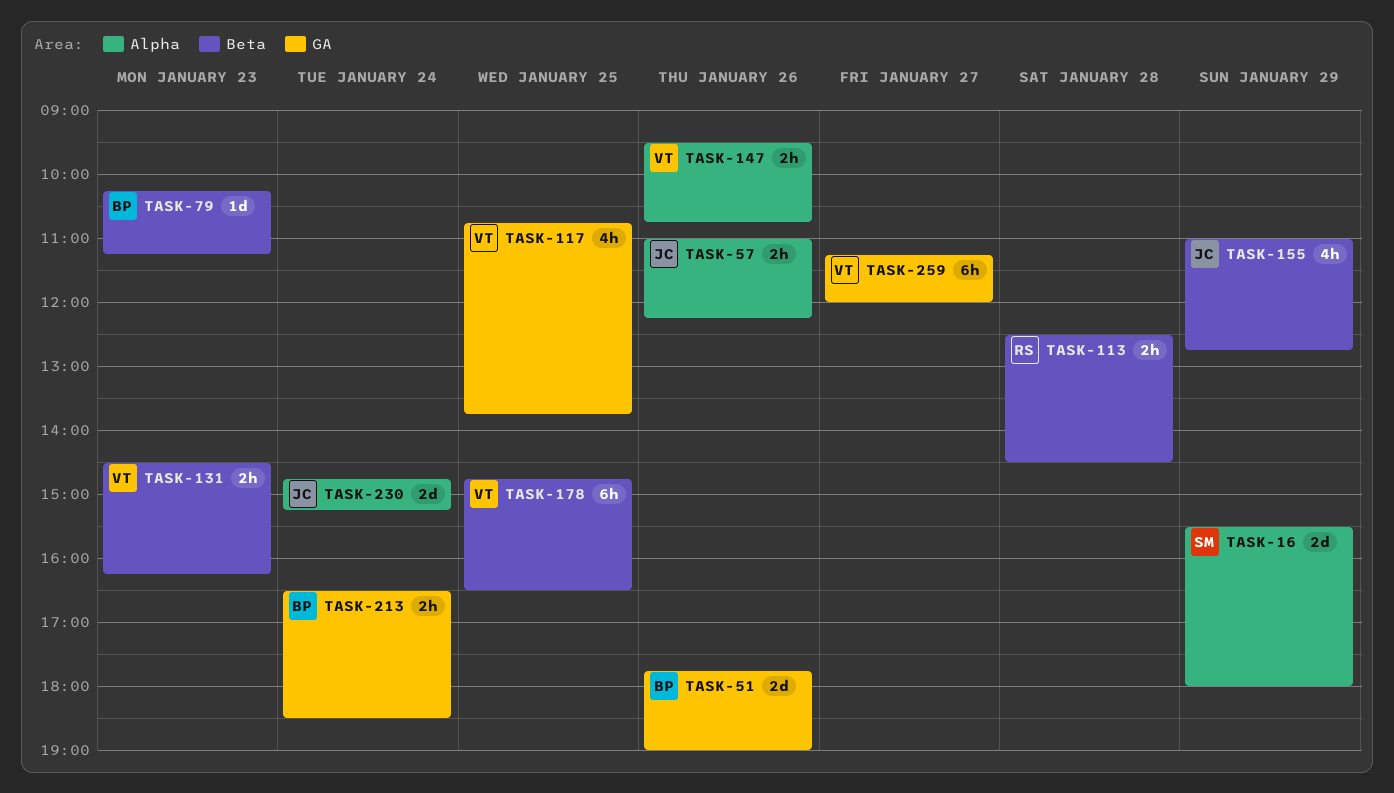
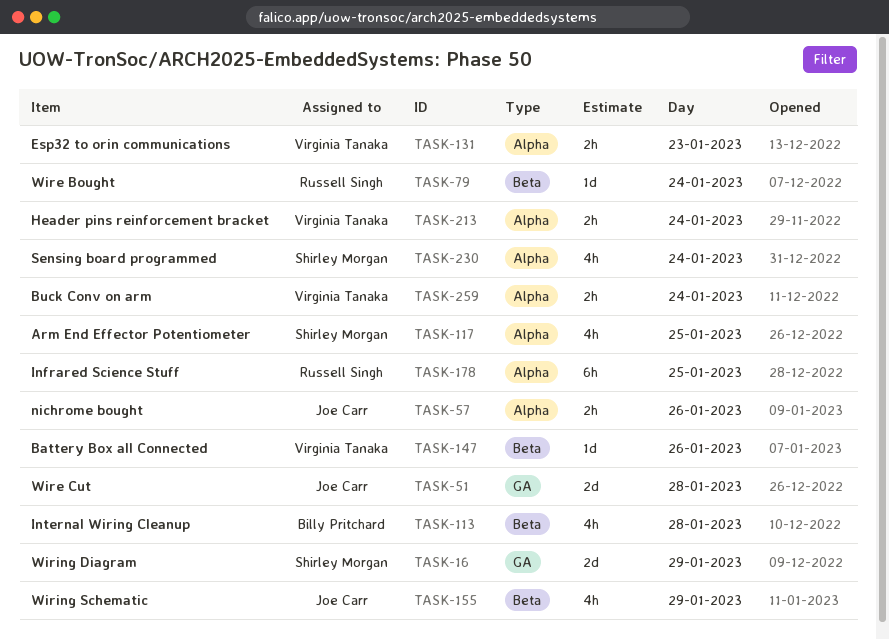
TASK-16, label: Alpha -> GA
TASK-51, owner: Billy Pritchard -> Joe Carr
TASK-51, day: Jan 26 -> Jan 28
TASK-79, owner: Billy Pritchard -> Russell Singh
TASK-79, day: Jan 23 -> Jan 24
TASK-113, owner: Russell Singh -> Billy Pritchard
TASK-113, estimate: 2h -> 4h
TASK-117, owner: Virginia Tanaka -> Shirley Morgan
TASK-117, label: GA -> Alpha
TASK-131, label: Beta -> Alpha
TASK-147, label: Alpha -> Beta
TASK-147, estimate: 2h -> 1d
TASK-178, owner: Virginia Tanaka -> Russell Singh
TASK-178, label: Beta -> Alpha
TASK-213, owner: Billy Pritchard -> Virginia Tanaka
TASK-213, label: GA -> Alpha
TASK-230, owner: Joe Carr -> Shirley Morgan
TASK-230, estimate: 2d -> 4h
TASK-259, label: GA -> Alpha
TASK-259, estimate: 6h -> 2h
TASK-259, day: Jan 27 -> Jan 24

